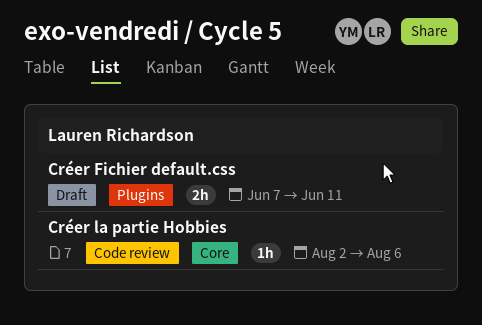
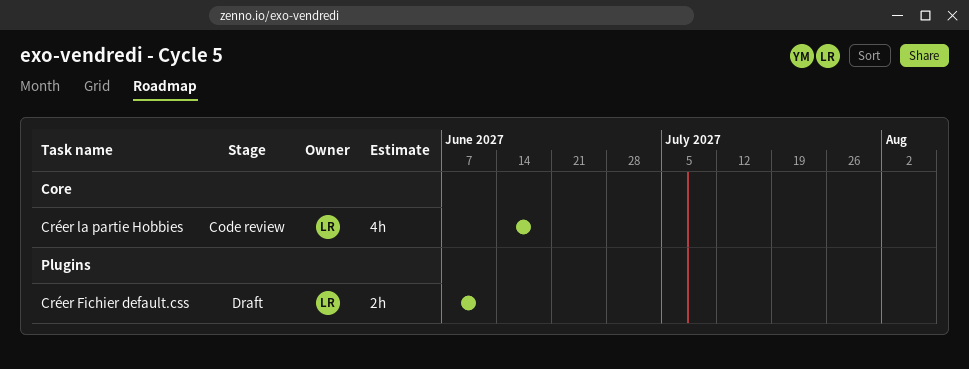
Créer la partie Hobbies, estimate: 1h -> 4h
Créer la partie Hobbies, start: Aug 2 -> Jun 14
Créer la partie Hobbies, due: Aug 6 -> Jun 18

